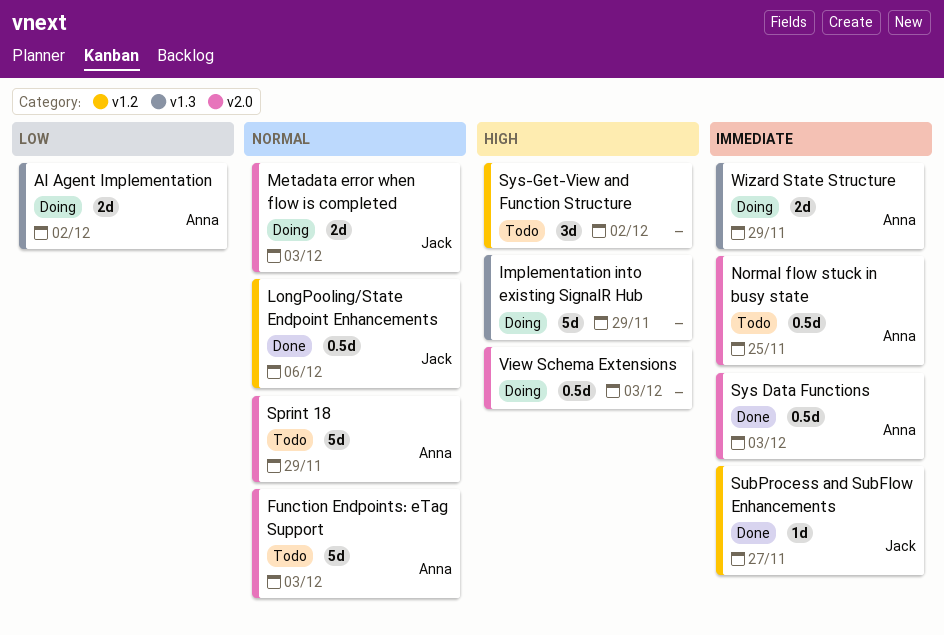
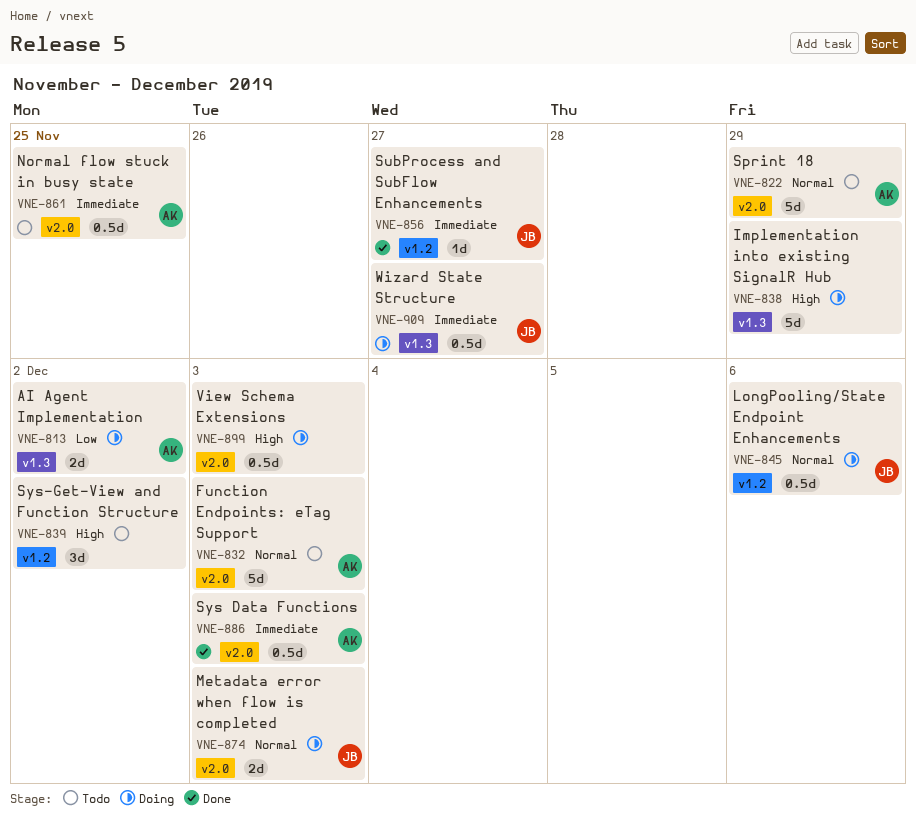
LongPooling/State Endpoint Enhancements, status: Done -> Doing
Wizard State Structure, owner: Anna -> Jack
Wizard State Structure, estimate: 2d -> 0.5d
Wizard State Structure, due: Nov 29 -> Nov 27

